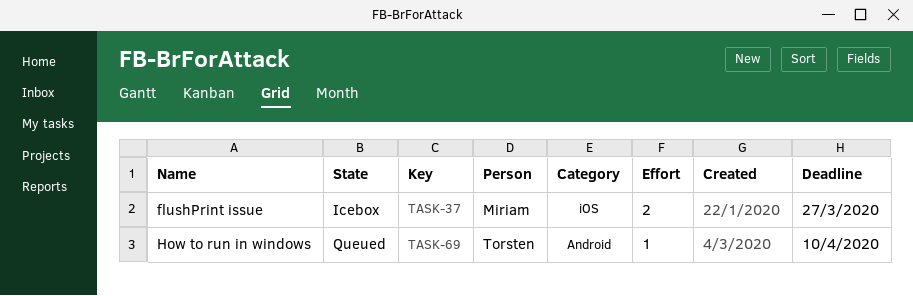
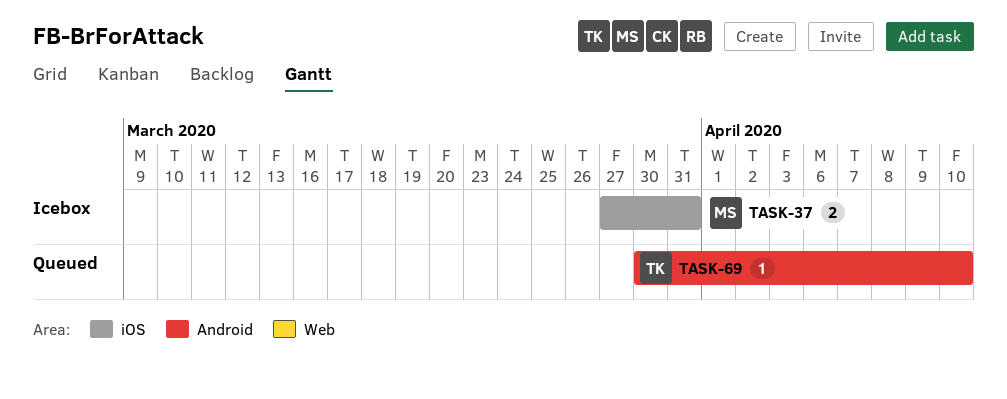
TASK-37, due: Mar 27 -> Mar 31

